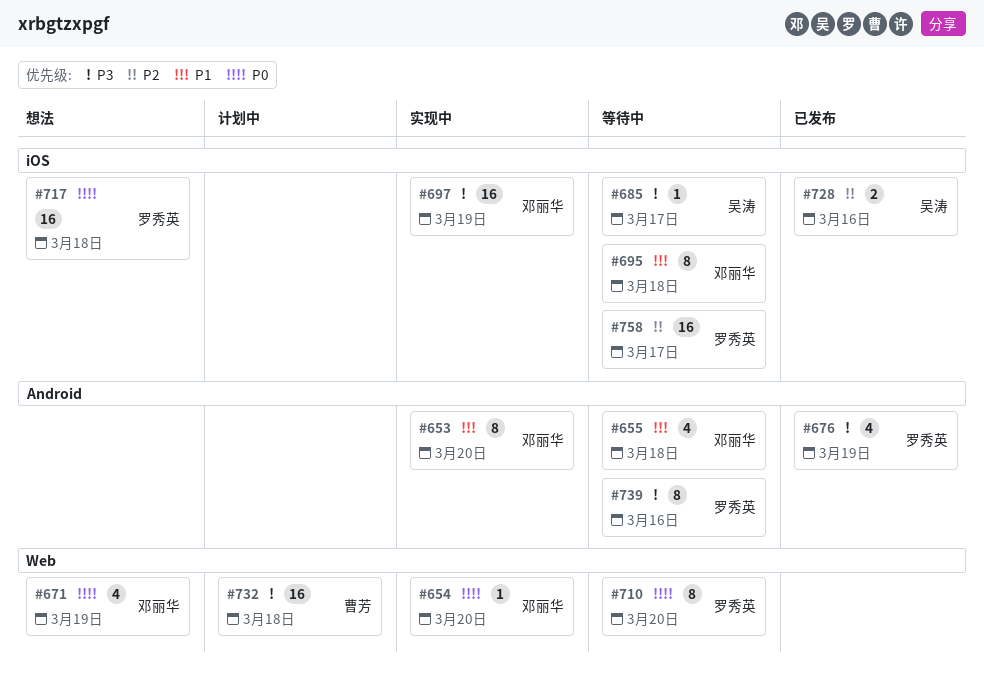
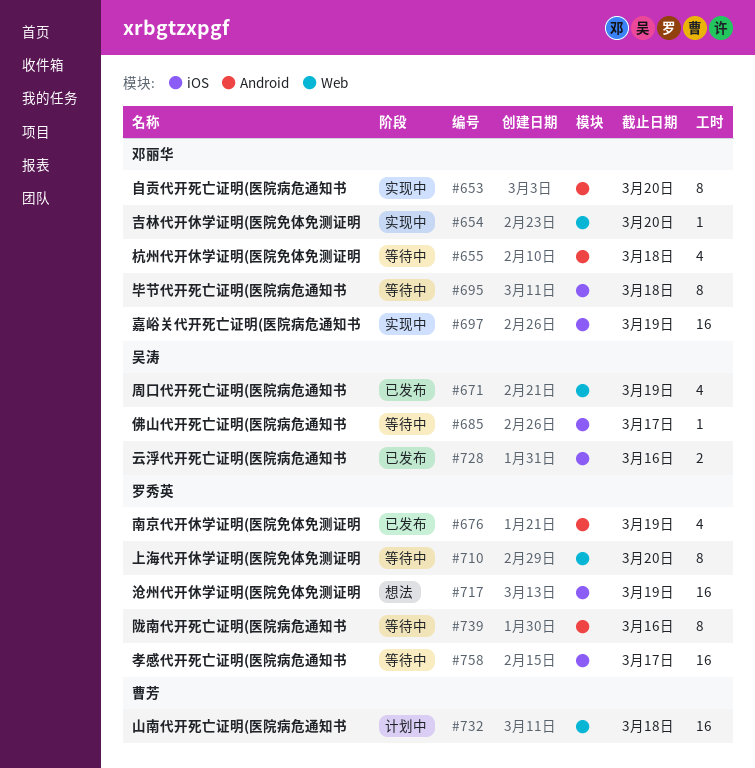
#671, status: 想法 -> 已发布
#671, owner: 邓丽华 -> 吴涛
#717, due: Mar 18 -> Mar 19

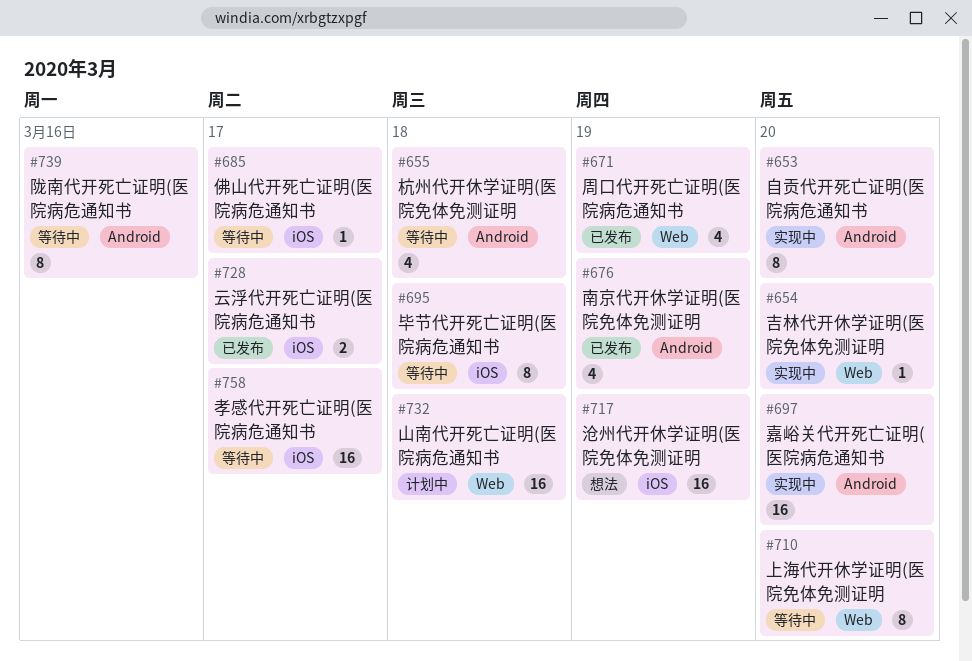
#697, label: iOS -> Android
#697, due: Mar 19 -> Mar 20
#728, due: Mar 16 -> Mar 17

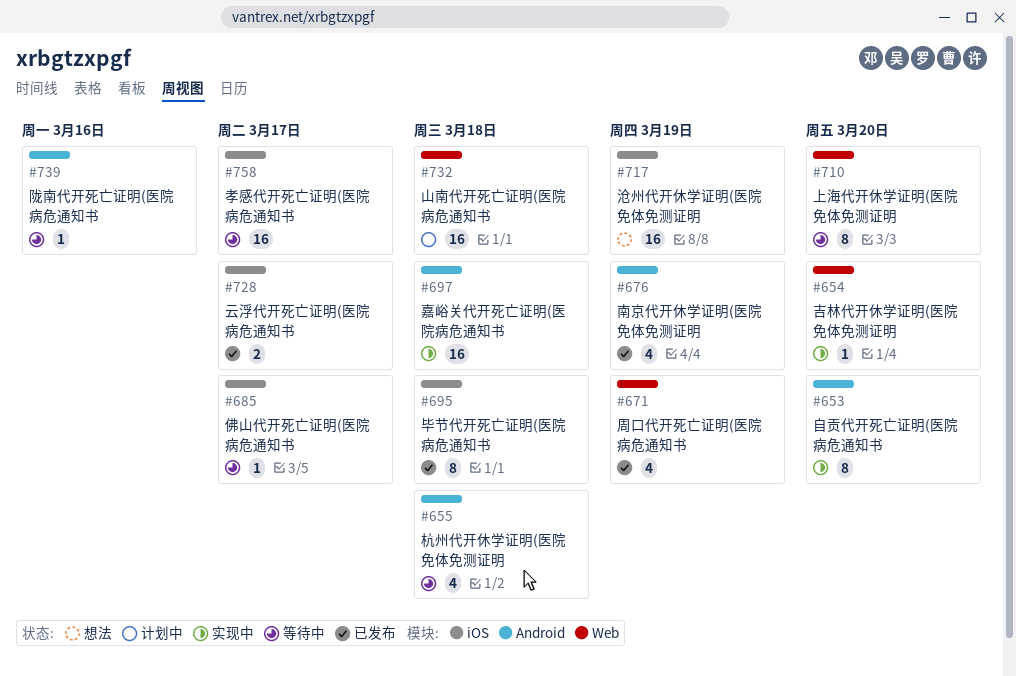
#695, status: 等待中 -> 已发布
#697, due: Mar 20 -> Mar 18
#739, estimate: 8 -> 1

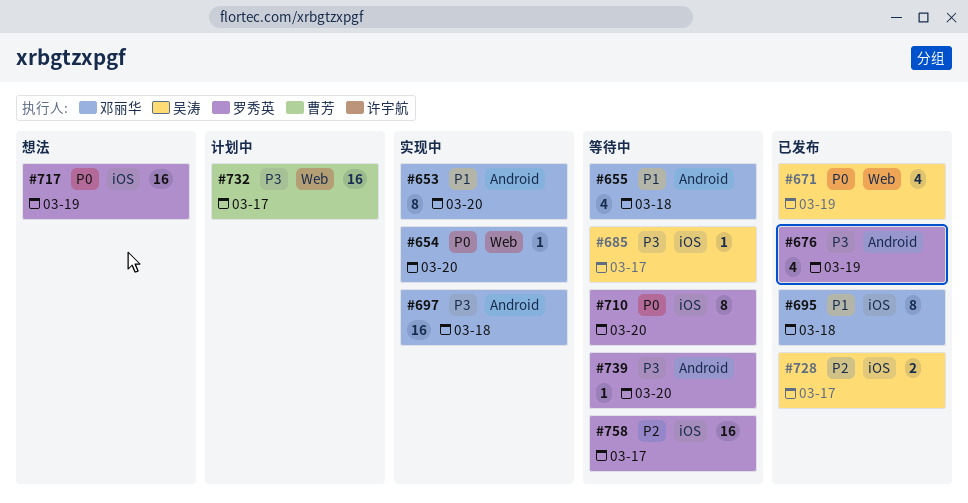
#710, label: Web -> iOS
#732, due: Mar 18 -> Mar 17
#739, due: Mar 16 -> Mar 20

